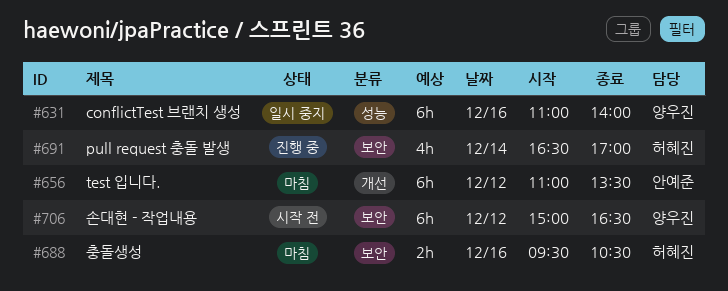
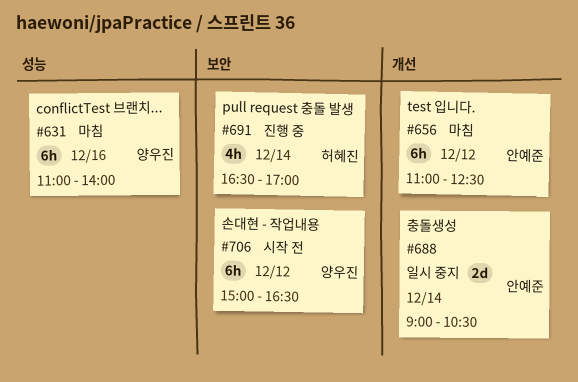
#631, status: 일시 중지 -> 마침
#656, ends: 13:30 -> 12:30
#688, status: 마침 -> 일시 중지
#688, owner: 허혜진 -> 안예준
#688, label: 보안 -> 개선
#688, estimate: 2h -> 2d
#688, day: Dec 16 -> Dec 14
#688, begins: 09:30 -> 09:00

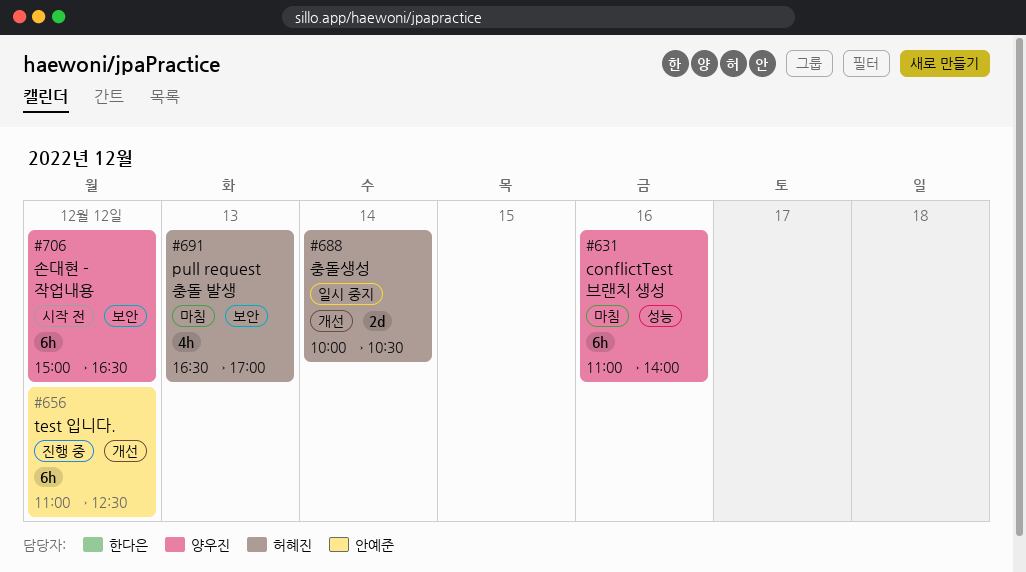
#656, status: 마침 -> 진행 중
#688, owner: 안예준 -> 허혜진
#688, begins: 09:00 -> 10:00
#691, status: 진행 중 -> 마침
#691, day: Dec 14 -> Dec 13

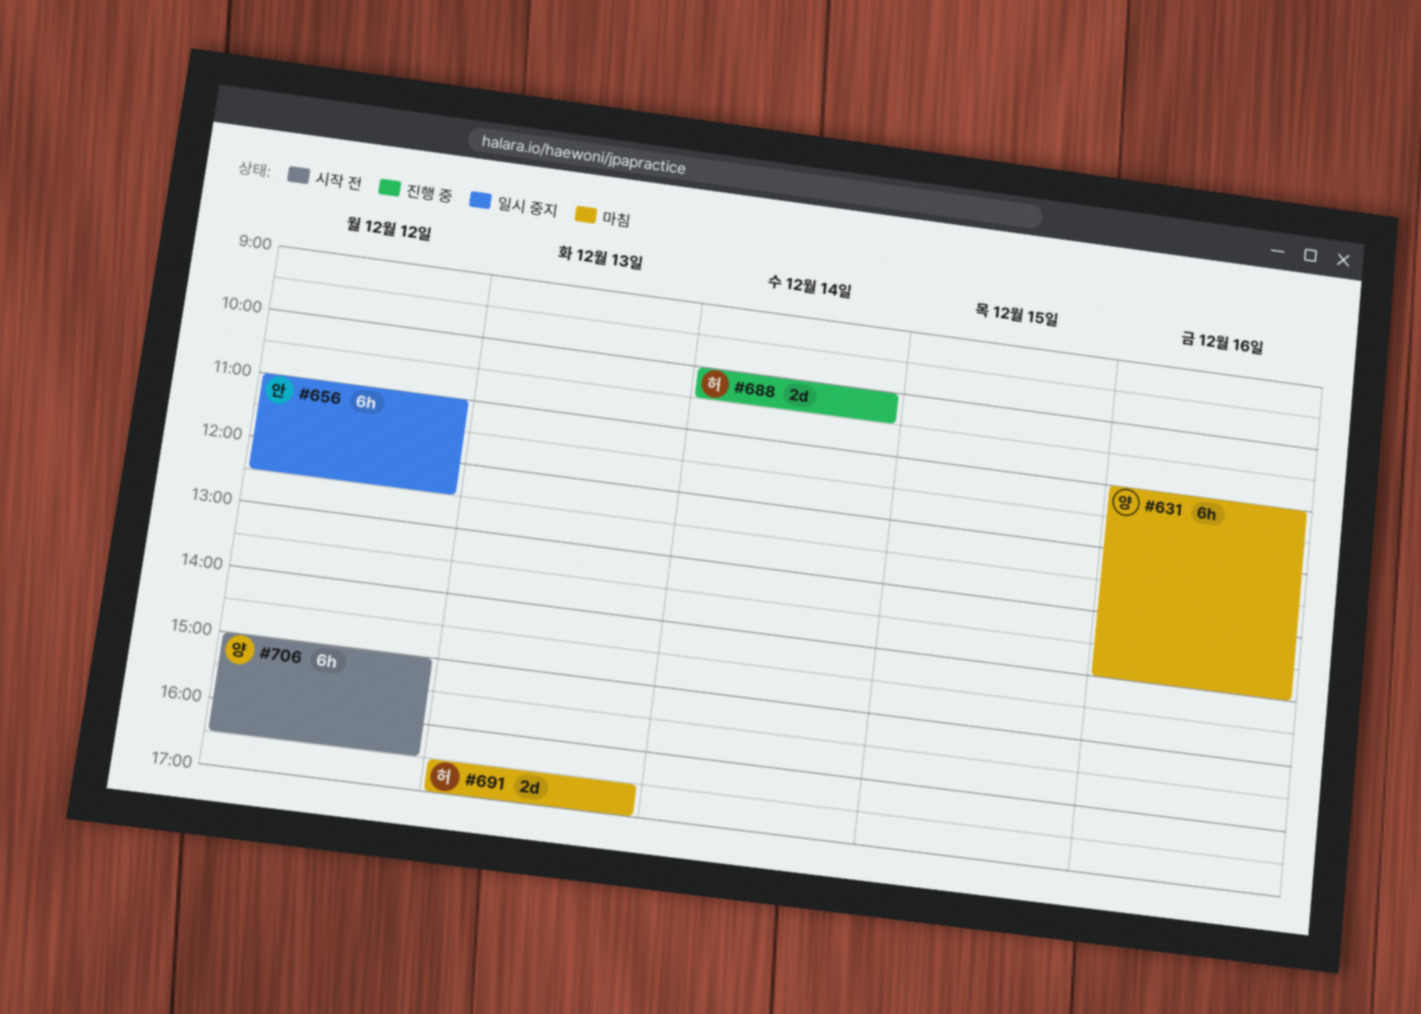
#656, status: 진행 중 -> 일시 중지
#688, status: 일시 중지 -> 진행 중
#691, estimate: 4h -> 2d

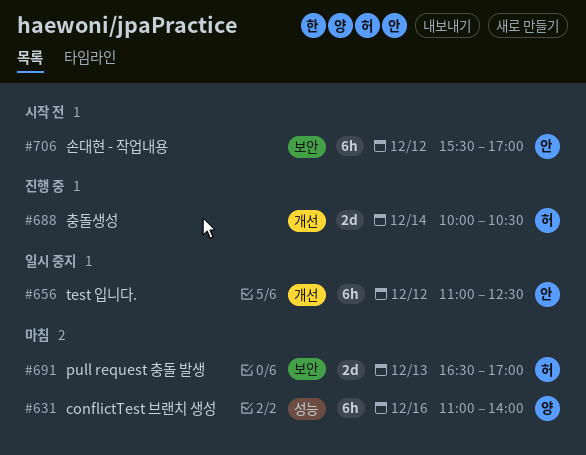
#706, owner: 양 -> 안
#706, begins: 15:00 -> 15:30
#706, ends: 16:30 -> 17:00

